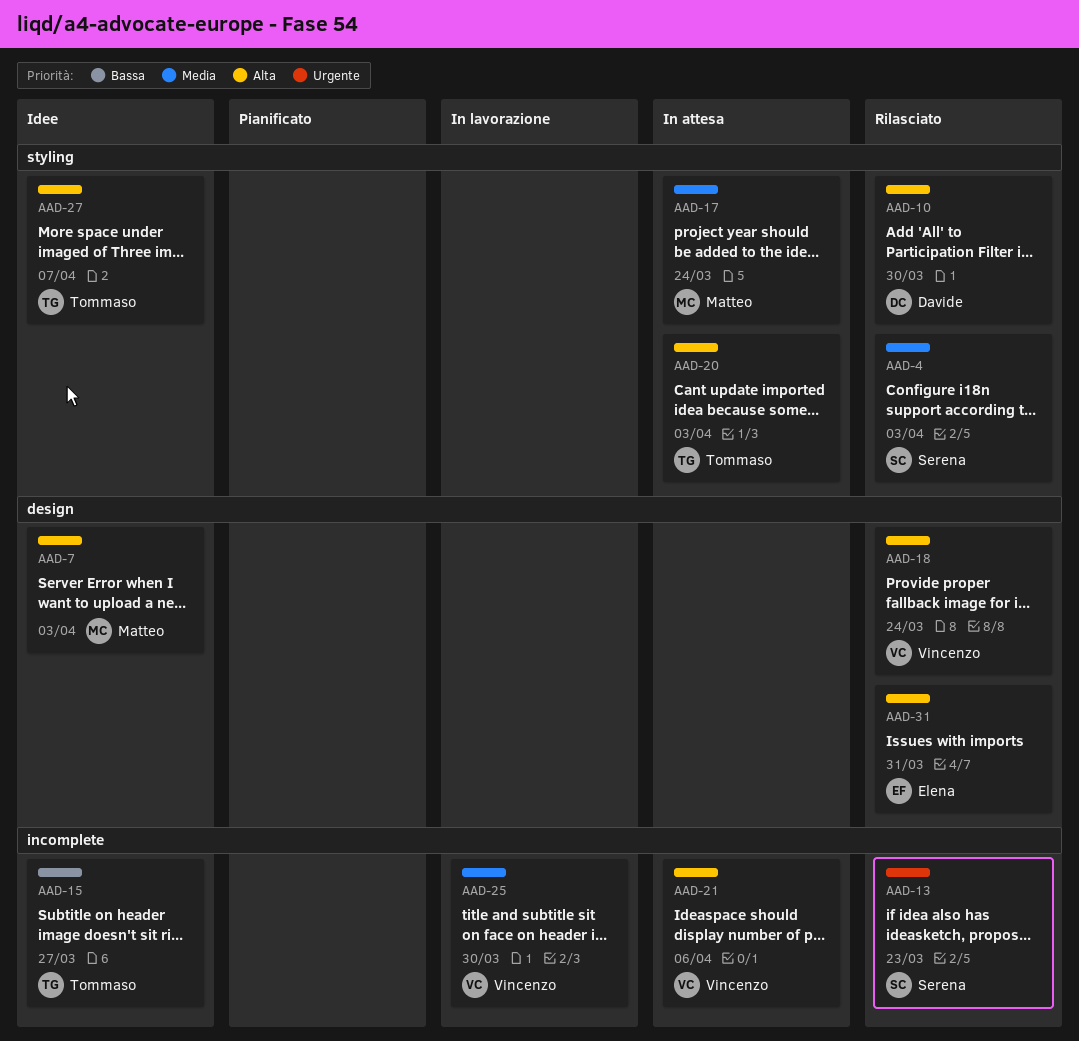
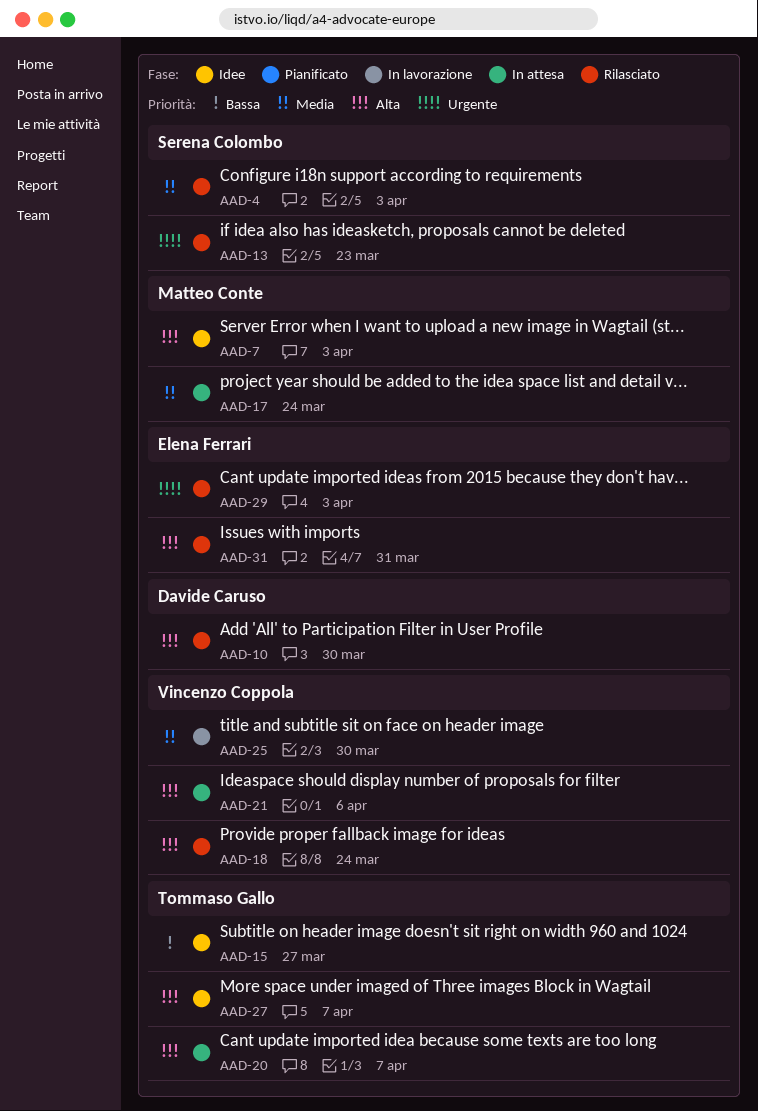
AAD-20, due: Apr 3 -> Apr 7
AAD-29: none -> present

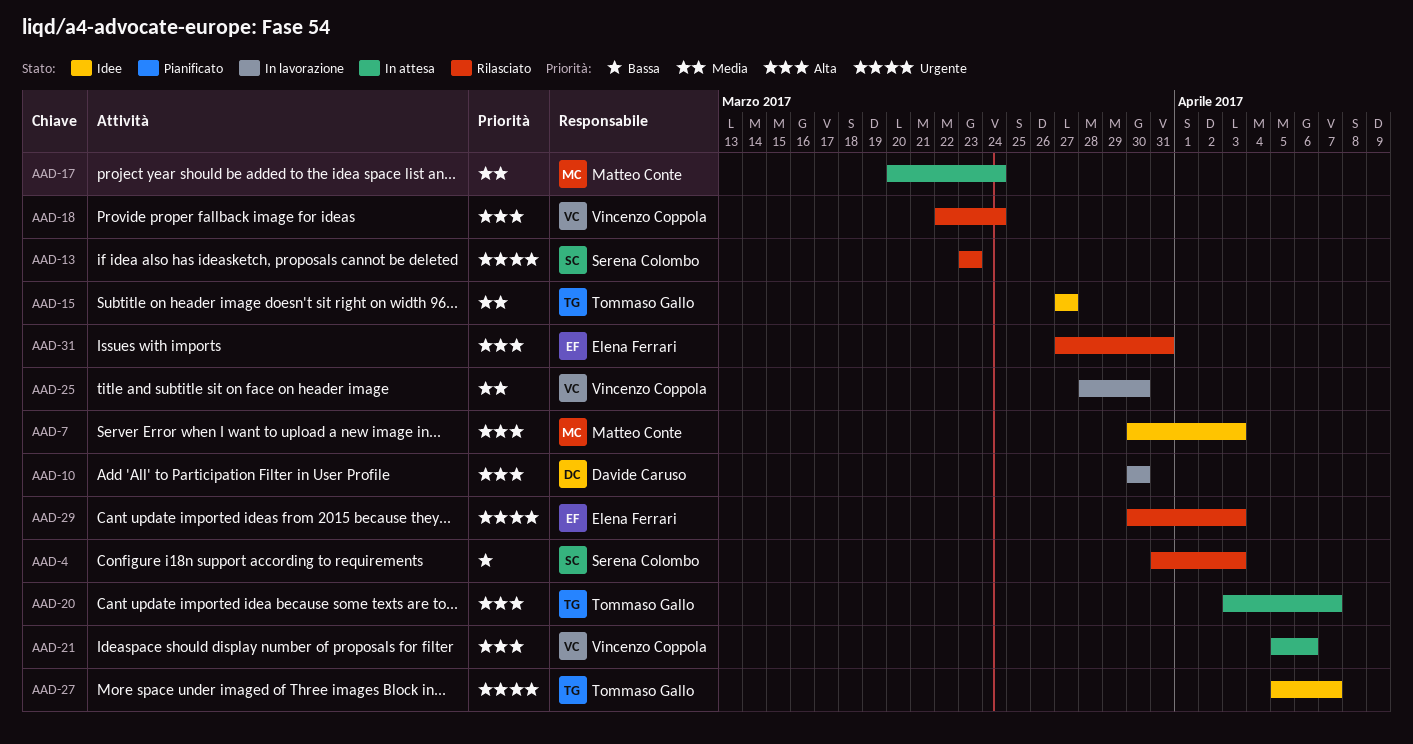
AAD-4, priority: Media -> Bassa
AAD-10, status: Rilasciato -> In lavorazione
AAD-15, priority: Bassa -> Media
AAD-27, priority: Alta -> Urgente

